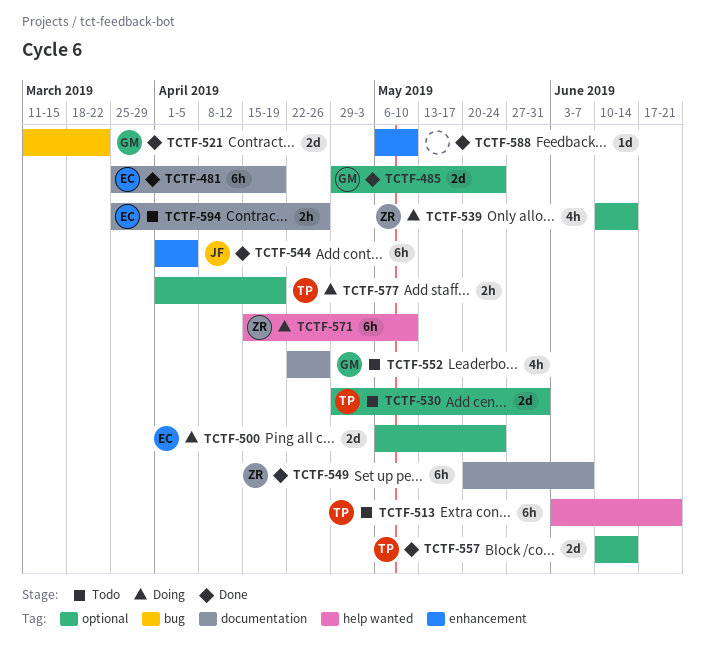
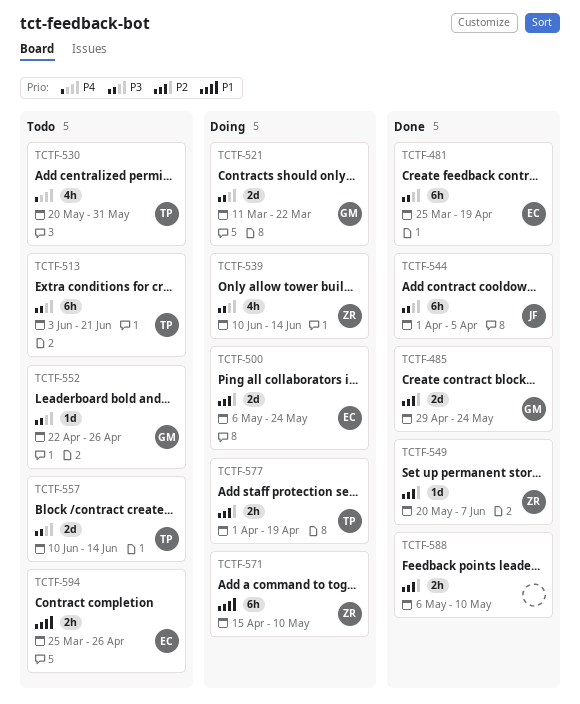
TCTF-521, status: Done -> Doing
TCTF-530, estimate: 2d -> 4h
TCTF-530, start: Apr 29 -> May 20
TCTF-549, estimate: 6h -> 1d
TCTF-552, estimate: 4h -> 1d
TCTF-557, status: Done -> Todo
TCTF-588, estimate: 1d -> 2h

